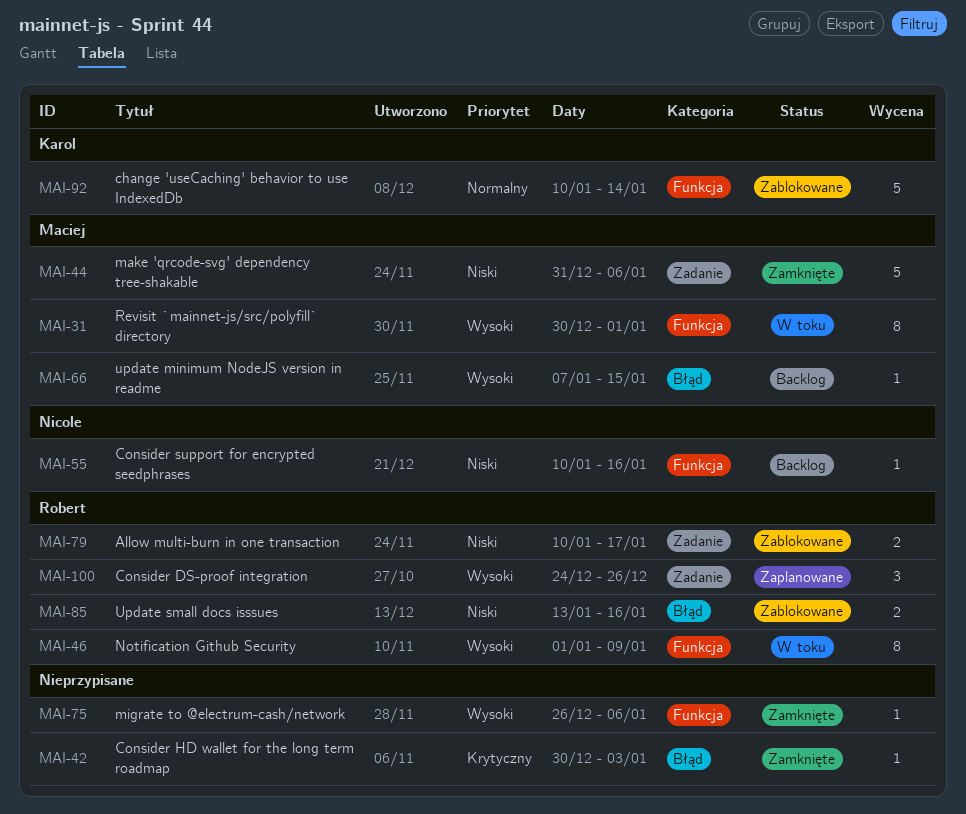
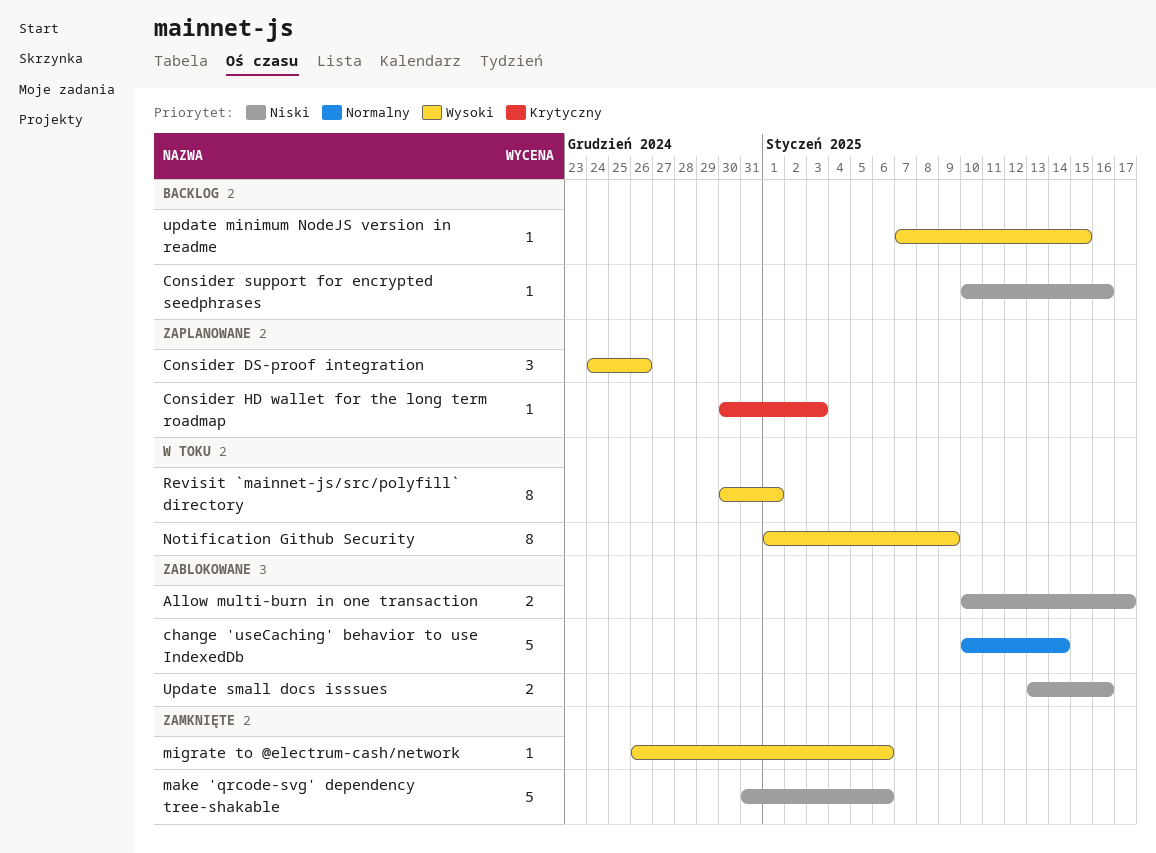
Consider HD wallet for the long term roadmap, status: Zamknięte -> Zaplanowane

